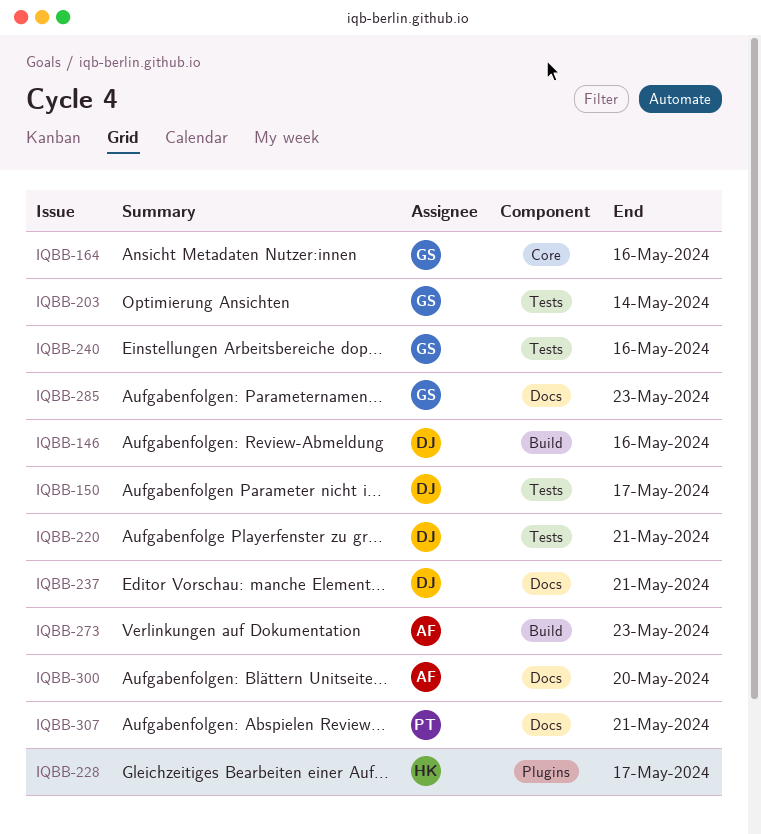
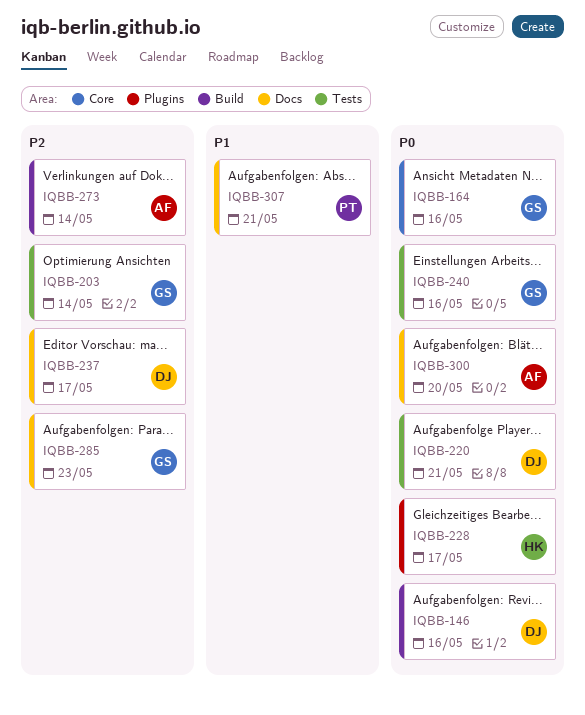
IQBB-150: present -> none
IQBB-237, due: May 21 -> May 17
IQBB-273, due: May 23 -> May 14

